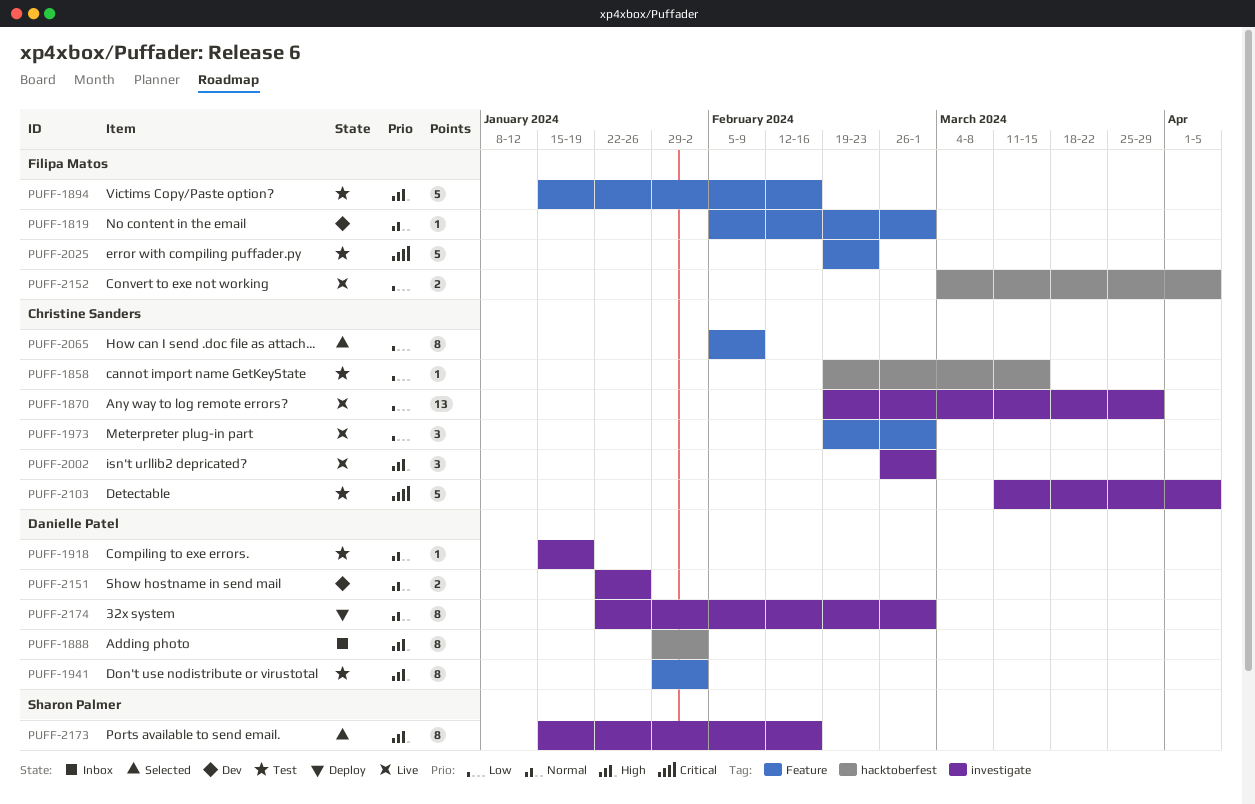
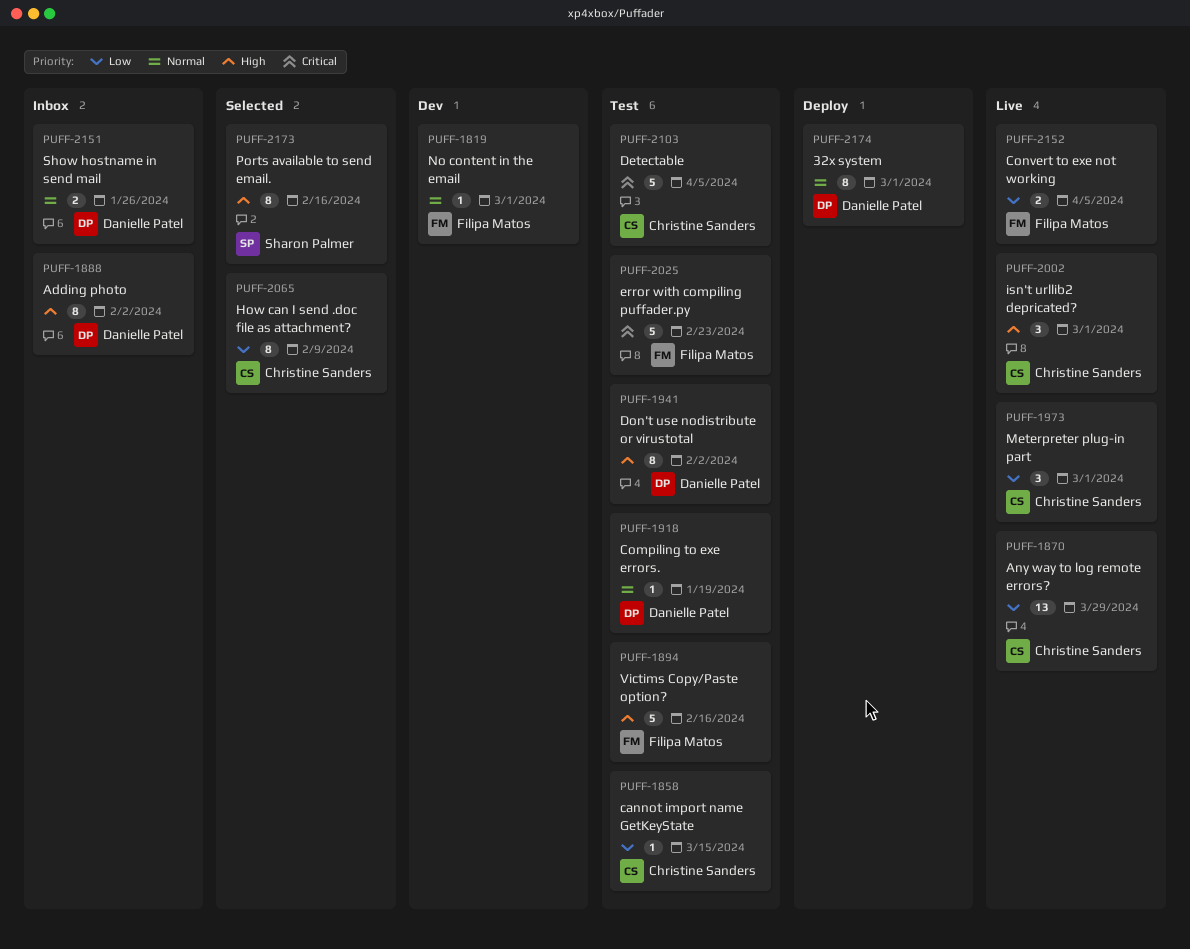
PUFF-2151, status: Dev -> Inbox

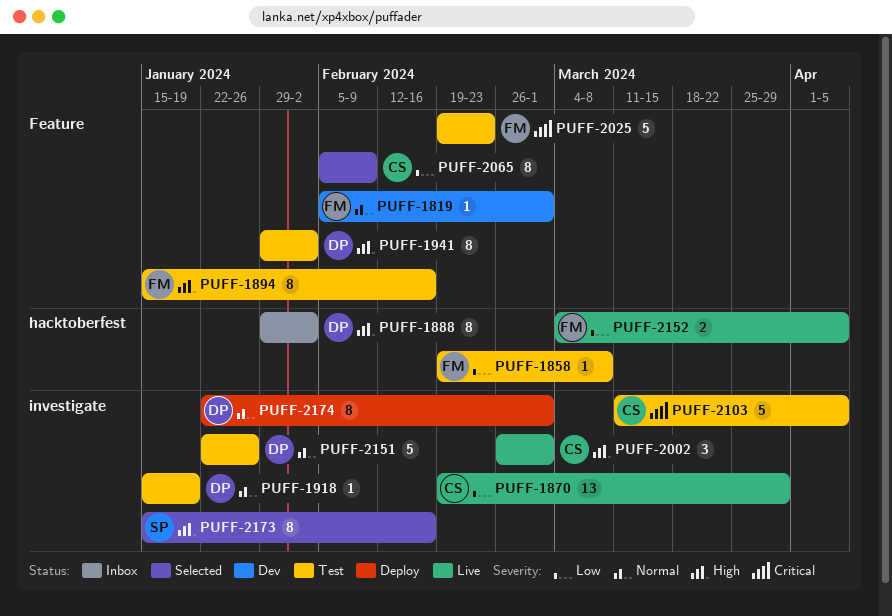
PUFF-1858, owner: Christine Sanders -> Filipa Matos
PUFF-1858, due: Mar 15 -> Mar 8
PUFF-1894, estimate: 5 -> 8
PUFF-1973: present -> none
PUFF-2151, status: Inbox -> Test
PUFF-2151, estimate: 2 -> 5

